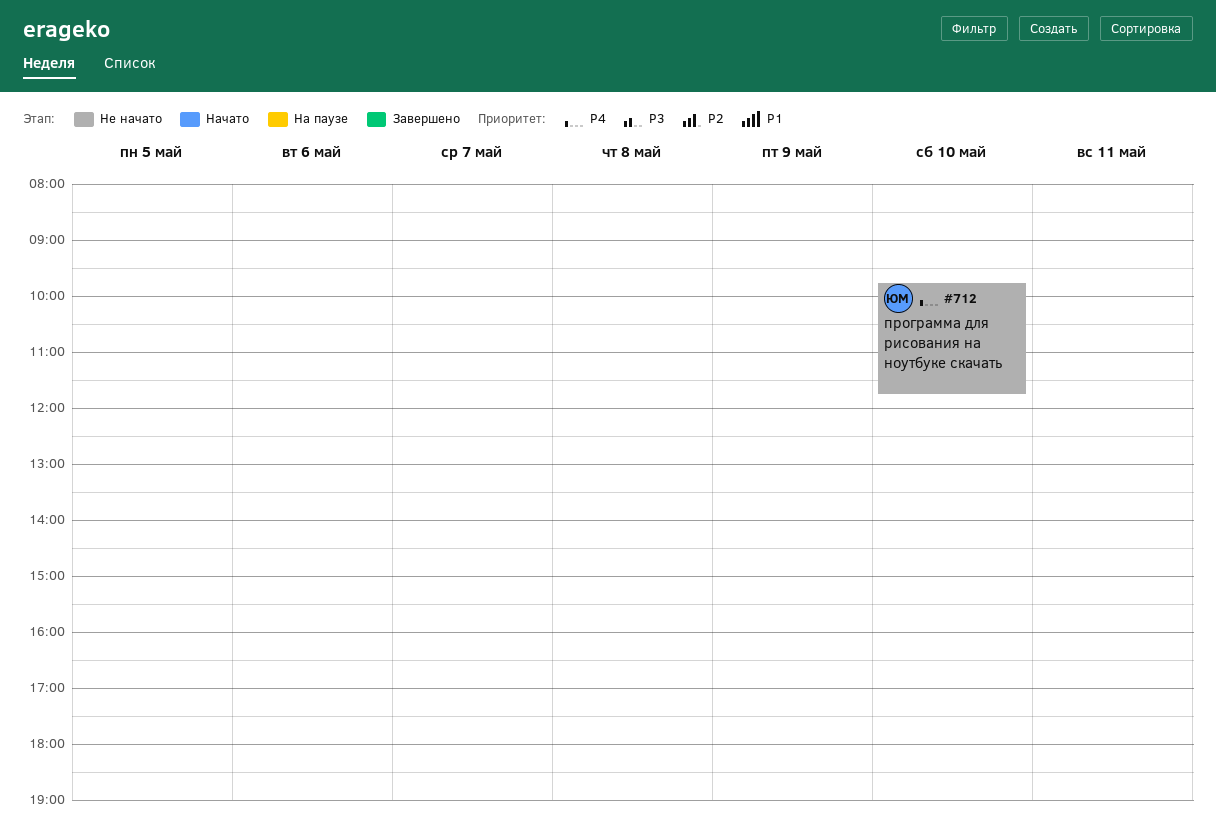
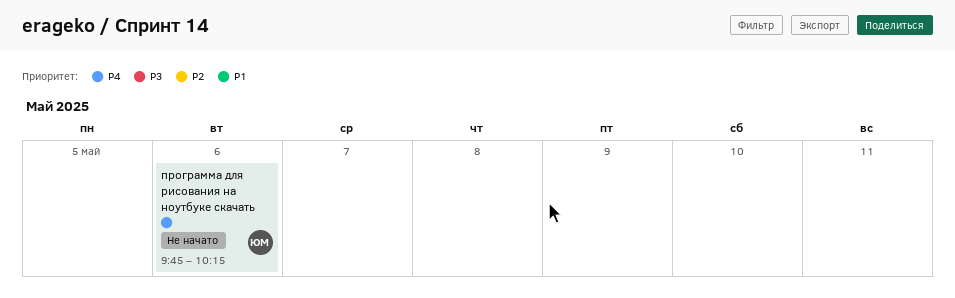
программа для рисования на ноутбуке скачать, day: May 10 -> May 6
программа для рисования на ноутбуке скачать, ends: 11:45 -> 10:15

